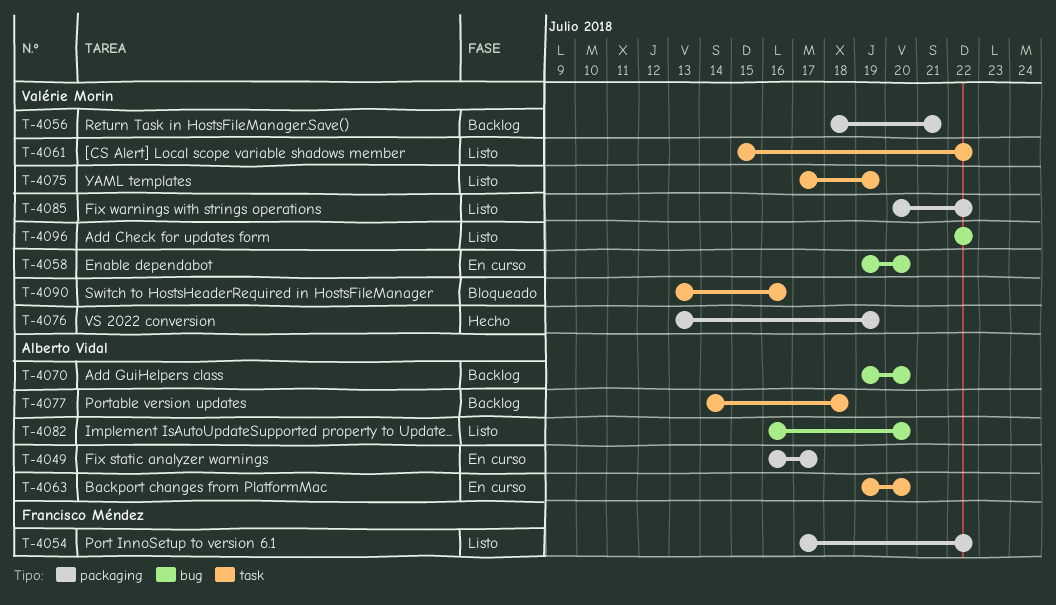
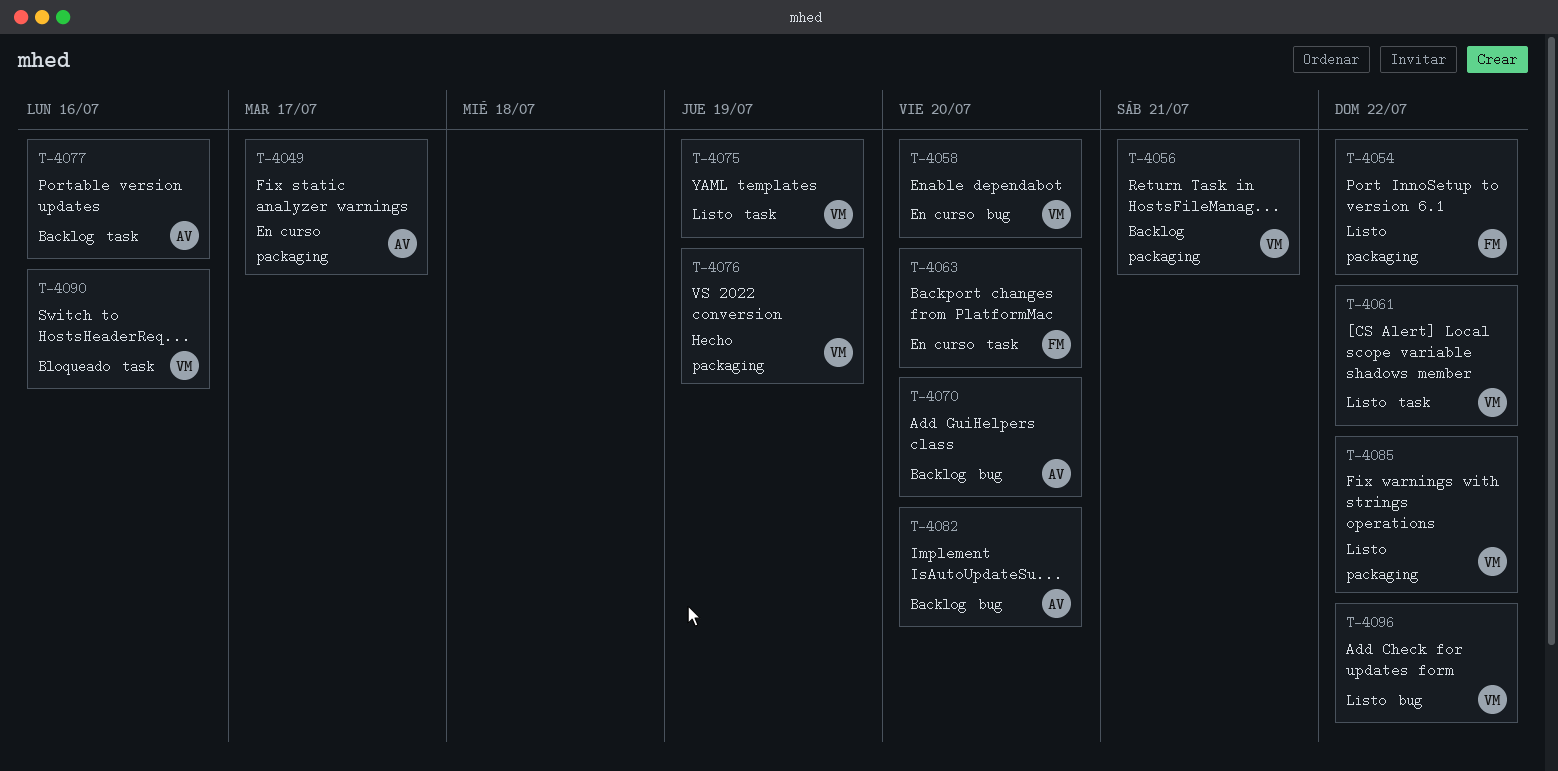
T-4063, owner: Alberto Vidal -> Francisco Méndez
T-4077, due: Jul 18 -> Jul 16
T-4082, status: Listo -> Backlog

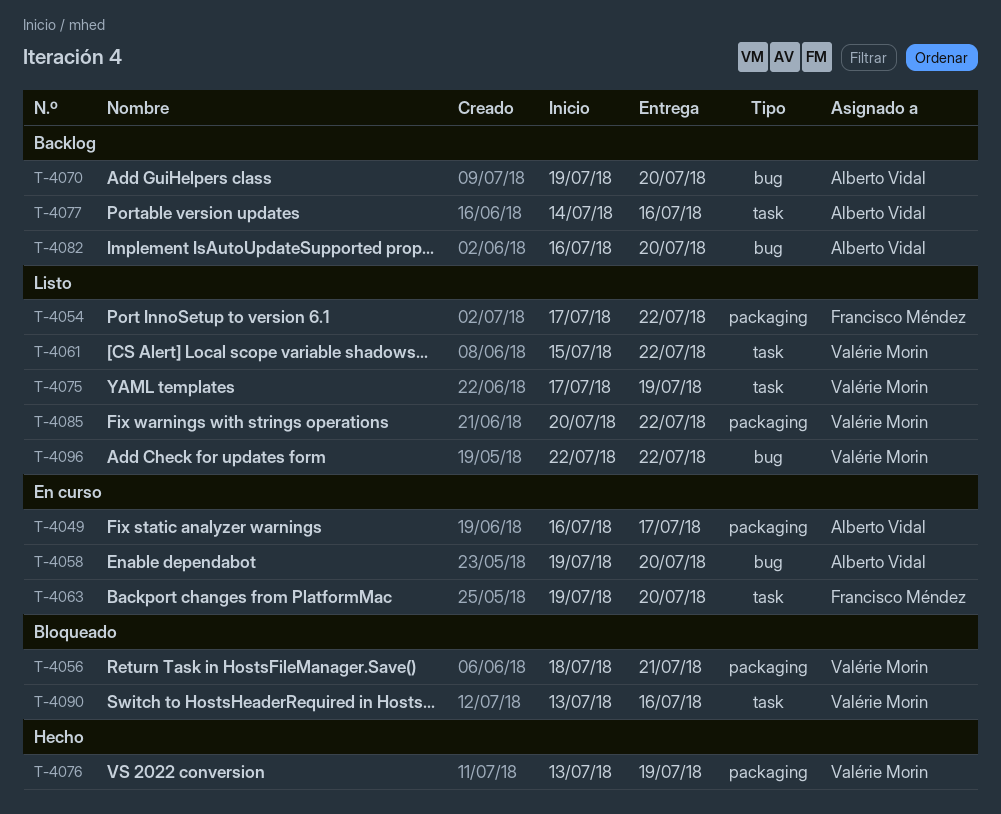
T-4056, status: Backlog -> Bloqueado
T-4058, owner: Valérie Morin -> Alberto Vidal

